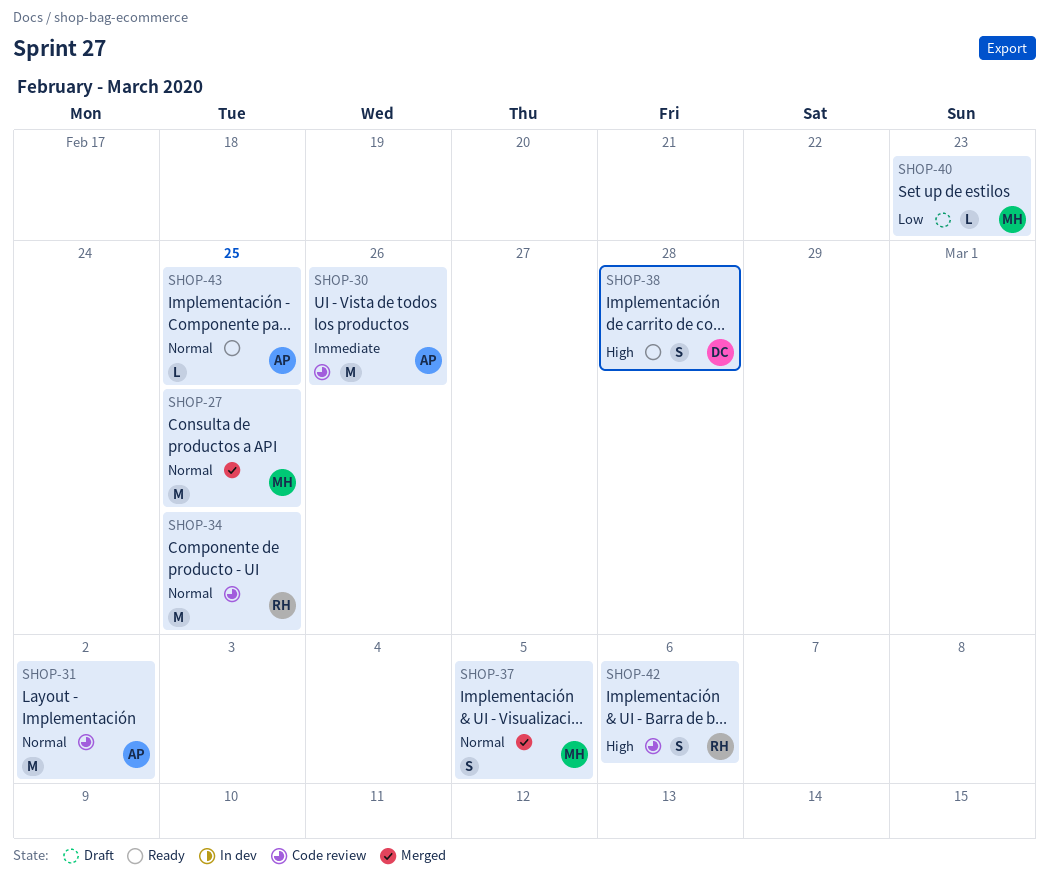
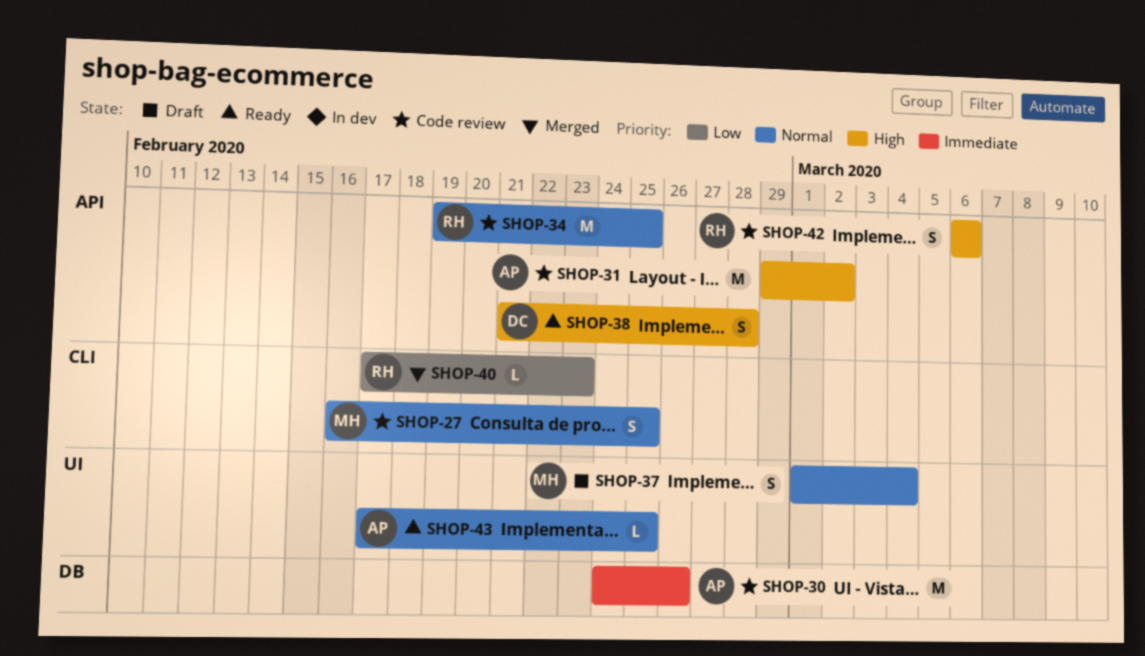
SHOP-27, status: Merged -> Code review
SHOP-27, estimate: M -> S
SHOP-31, priority: Normal -> High
SHOP-37, status: Merged -> Draft
SHOP-37, due: Mar 5 -> Mar 4
SHOP-40, status: Draft -> Merged
SHOP-40, owner: MH -> RH

